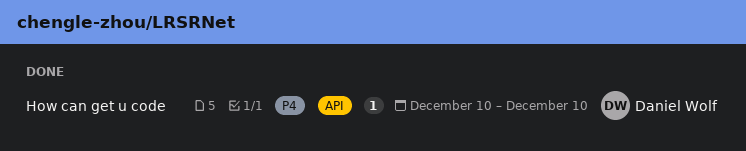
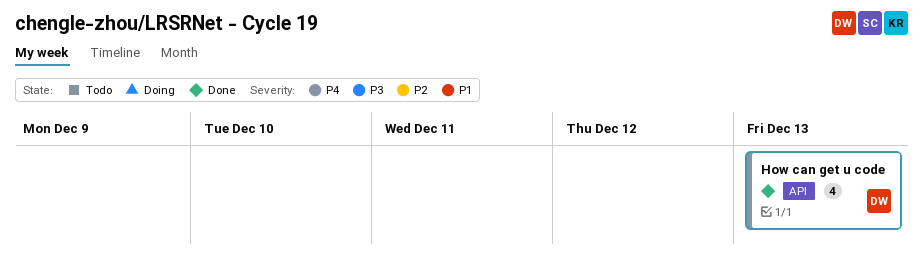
How can get u code, estimate: 1 -> 4
How can get u code, due: Dec 10 -> Dec 13

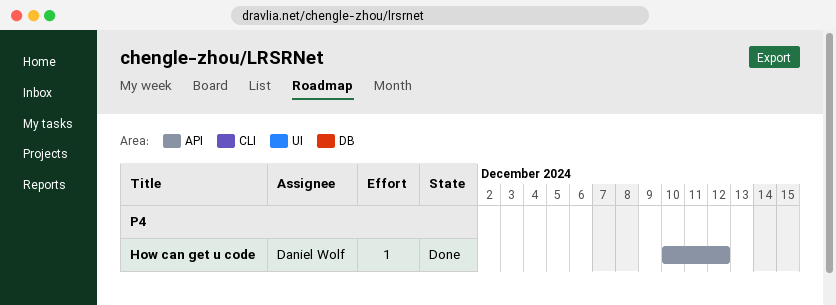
How can get u code, estimate: 4 -> 1
How can get u code, due: Dec 13 -> Dec 12

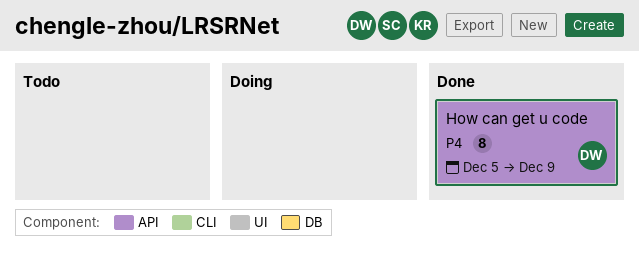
How can get u code, estimate: 1 -> 8
How can get u code, start: Dec 10 -> Dec 5
How can get u code, due: Dec 12 -> Dec 9

